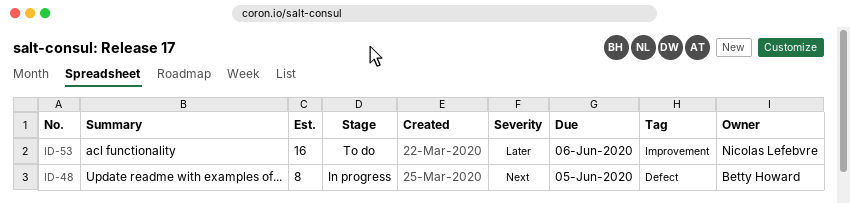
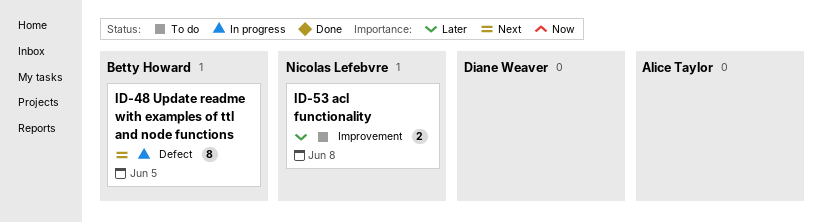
ID-53, estimate: 16 -> 2
ID-53, due: Jun 6 -> Jun 8

